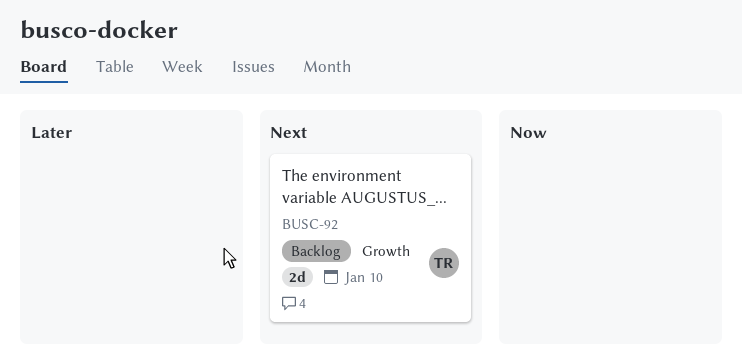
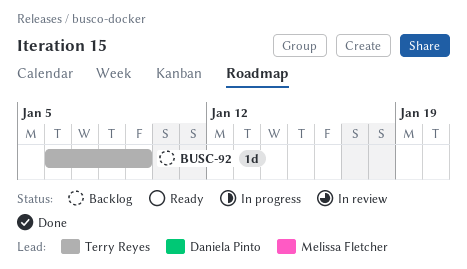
BUSC-92, estimate: 2d -> 1d
BUSC-92, due: Jan 10 -> Jan 9

